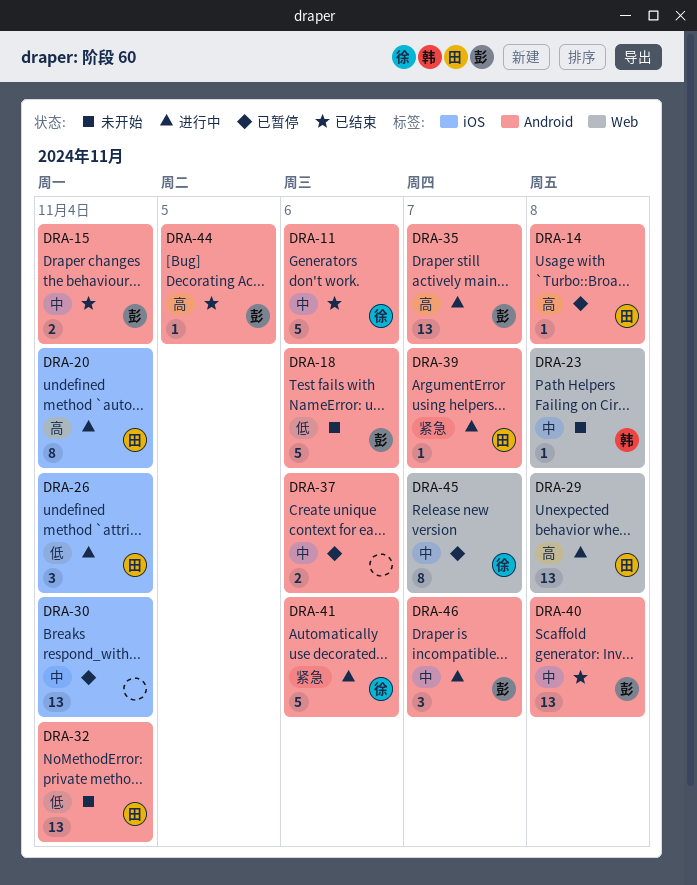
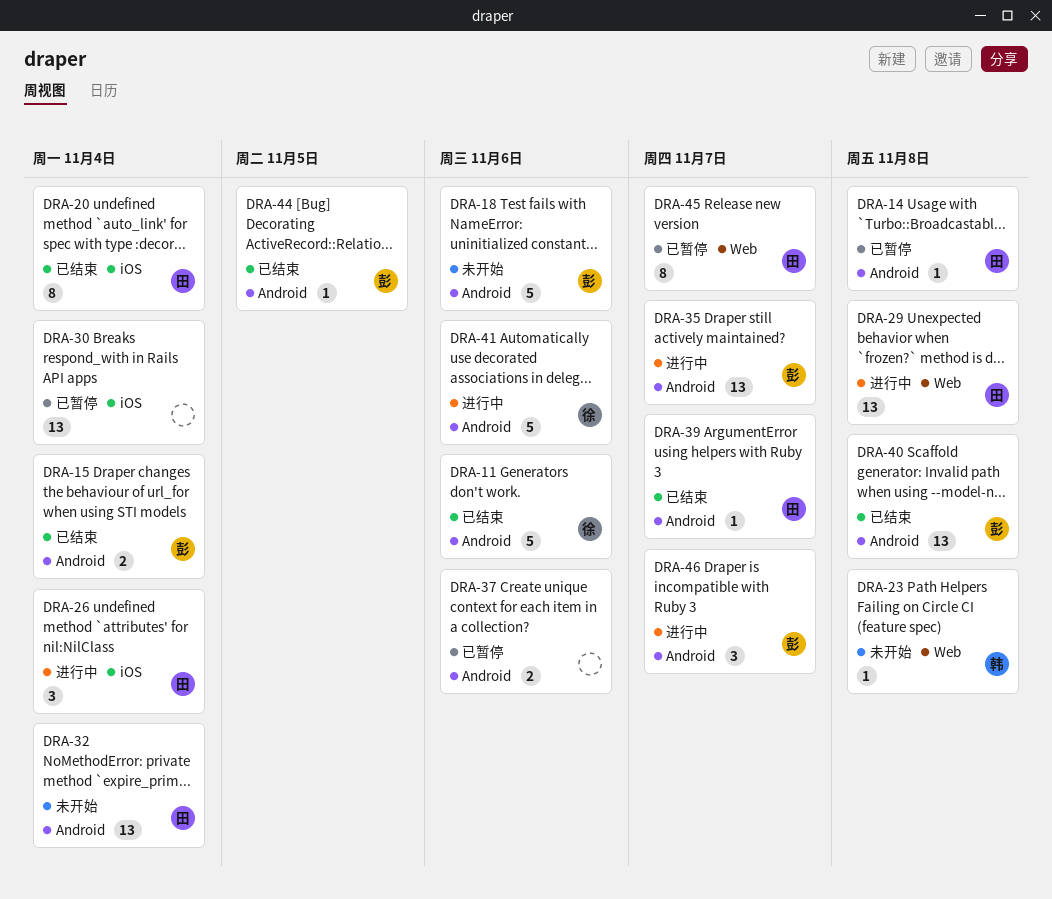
DRA-20, status: 进行中 -> 已结束
DRA-39, status: 进行中 -> 已结束
DRA-45, owner: 徐 -> 田

